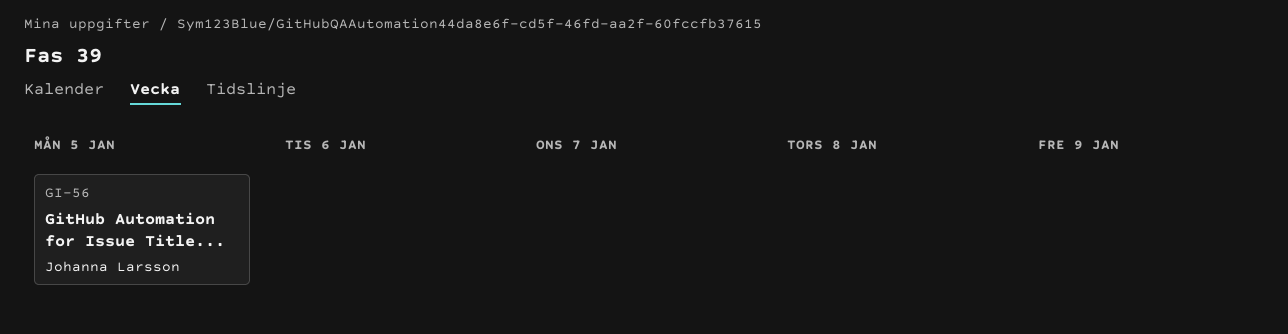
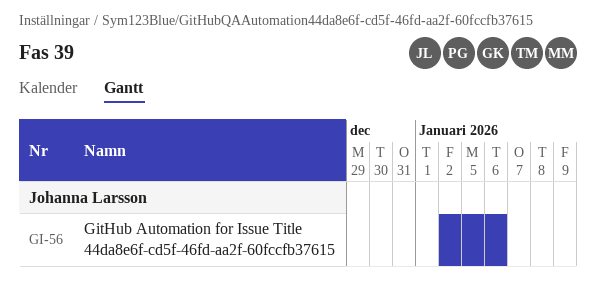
GI-56, due: Jan 5 -> Jan 6

